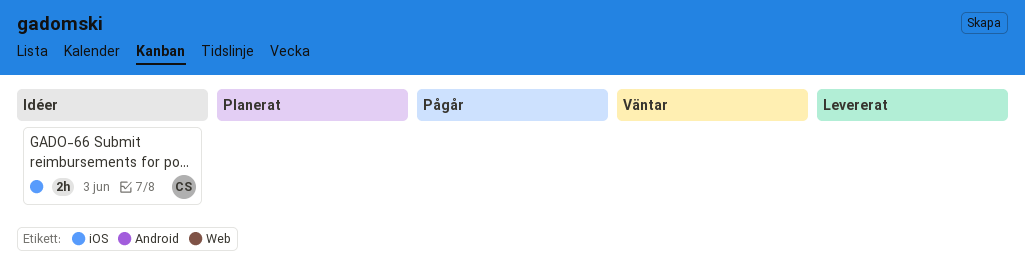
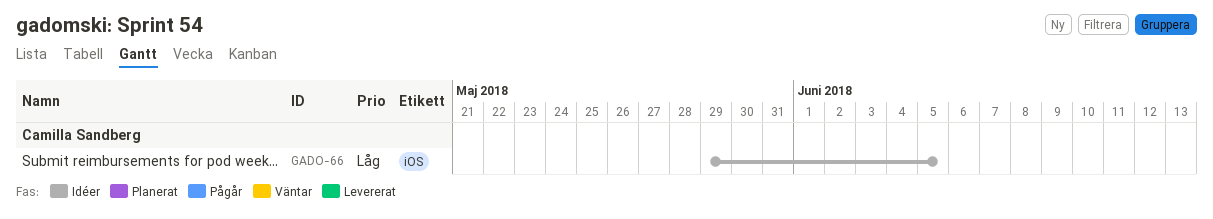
GADO-66, due: Jun 3 -> Jun 5

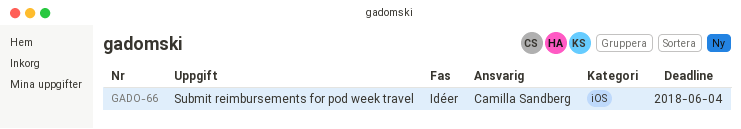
GADO-66, due: Jun 5 -> Jun 4

